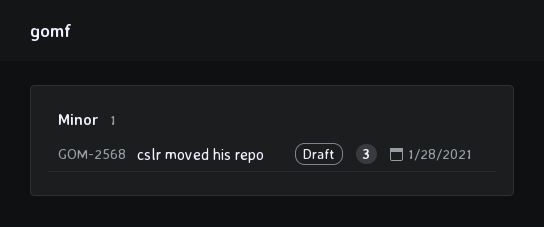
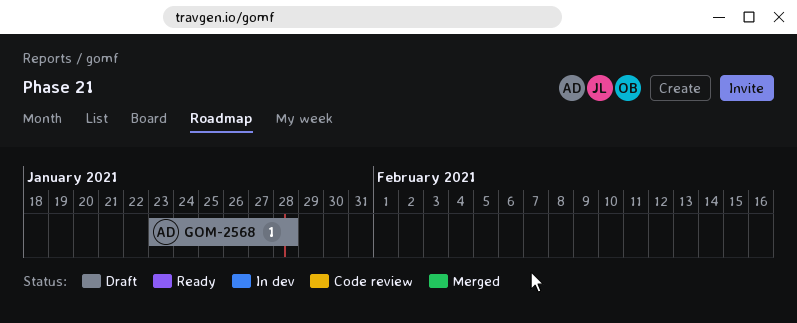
GOM-2568, estimate: 3 -> 1

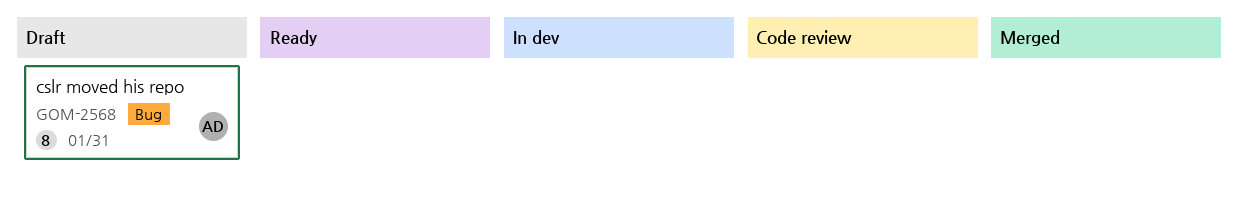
GOM-2568, estimate: 1 -> 8
GOM-2568, due: Jan 28 -> Jan 31

